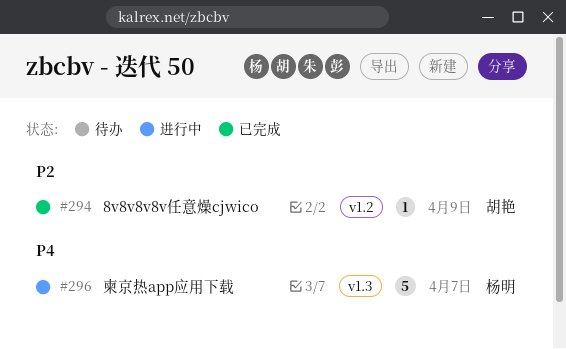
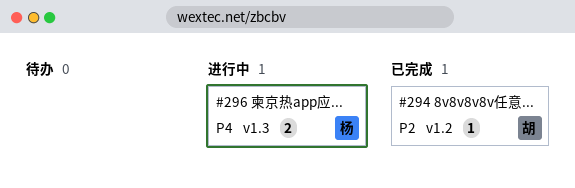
#296, estimate: 5 -> 2

